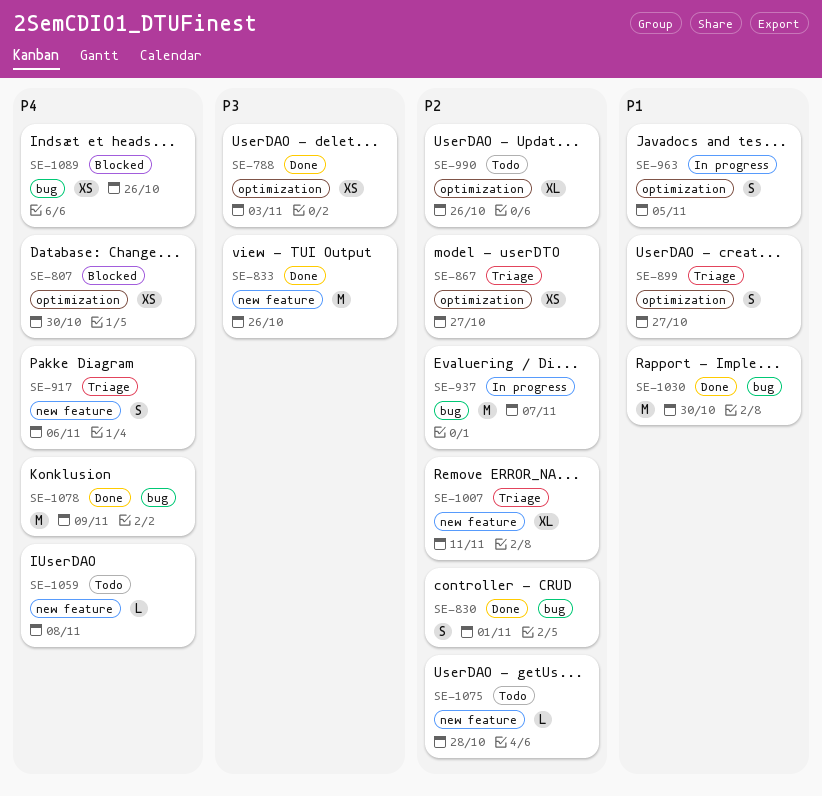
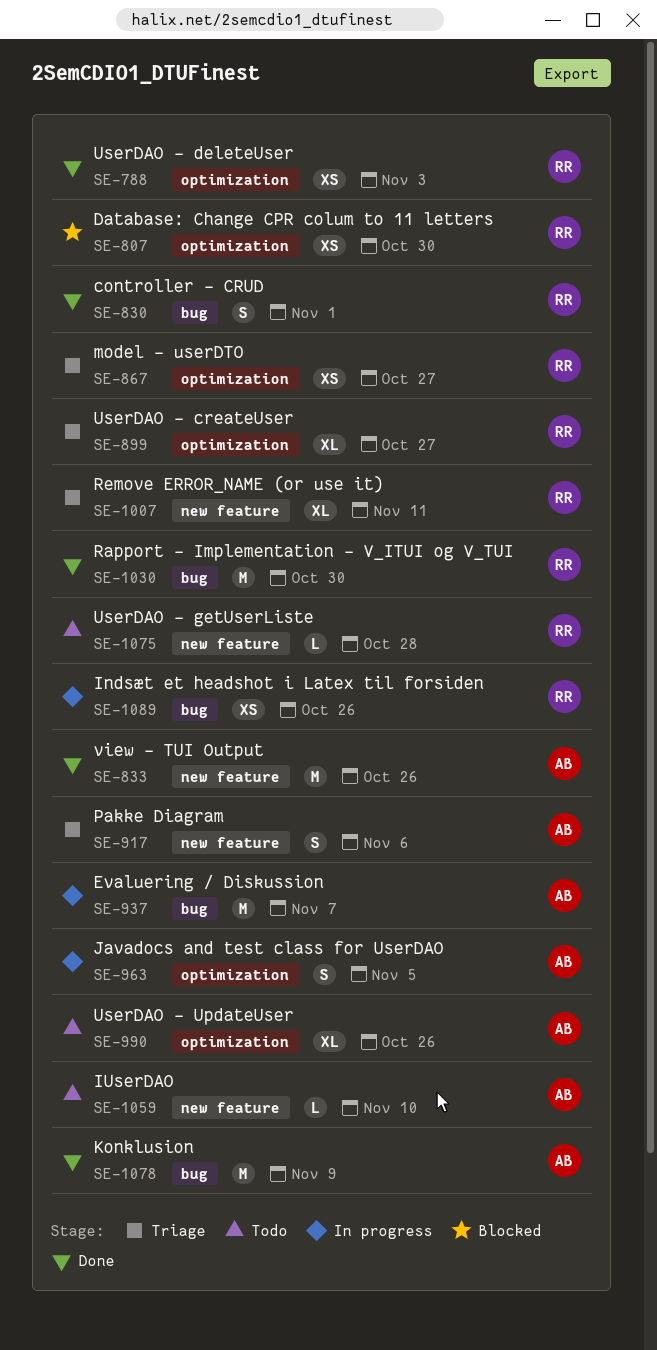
SE-899, estimate: S -> XL
SE-1059, due: Nov 8 -> Nov 10
SE-1089, status: Blocked -> In progress

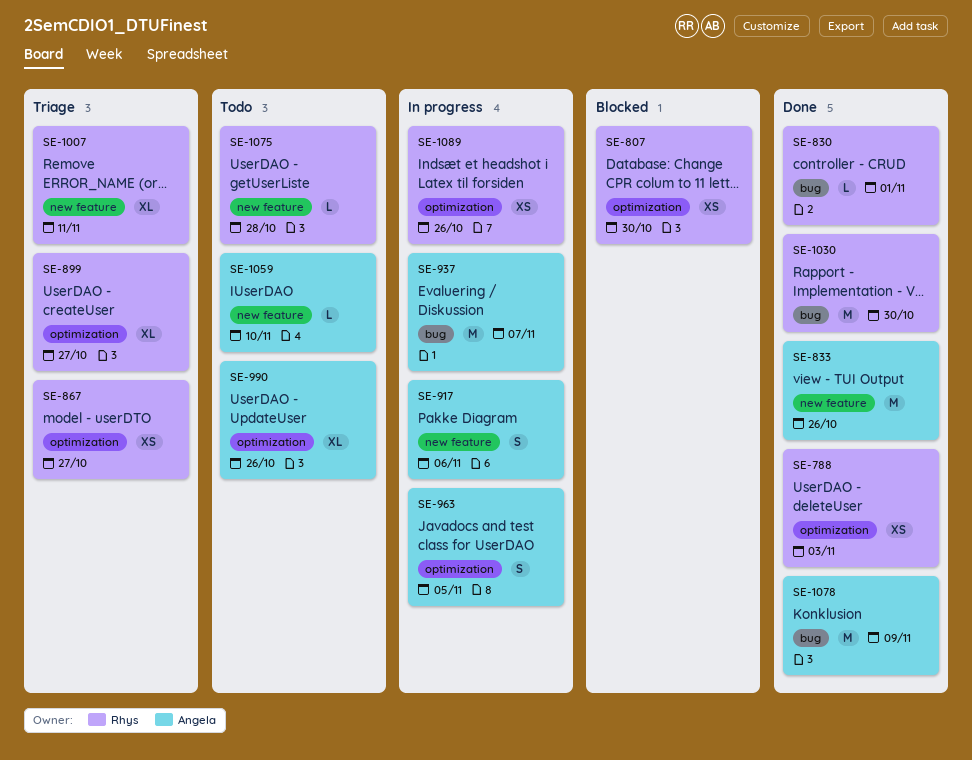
SE-830, estimate: S -> L
SE-917, status: Triage -> In progress
SE-1089, label: bug -> optimization

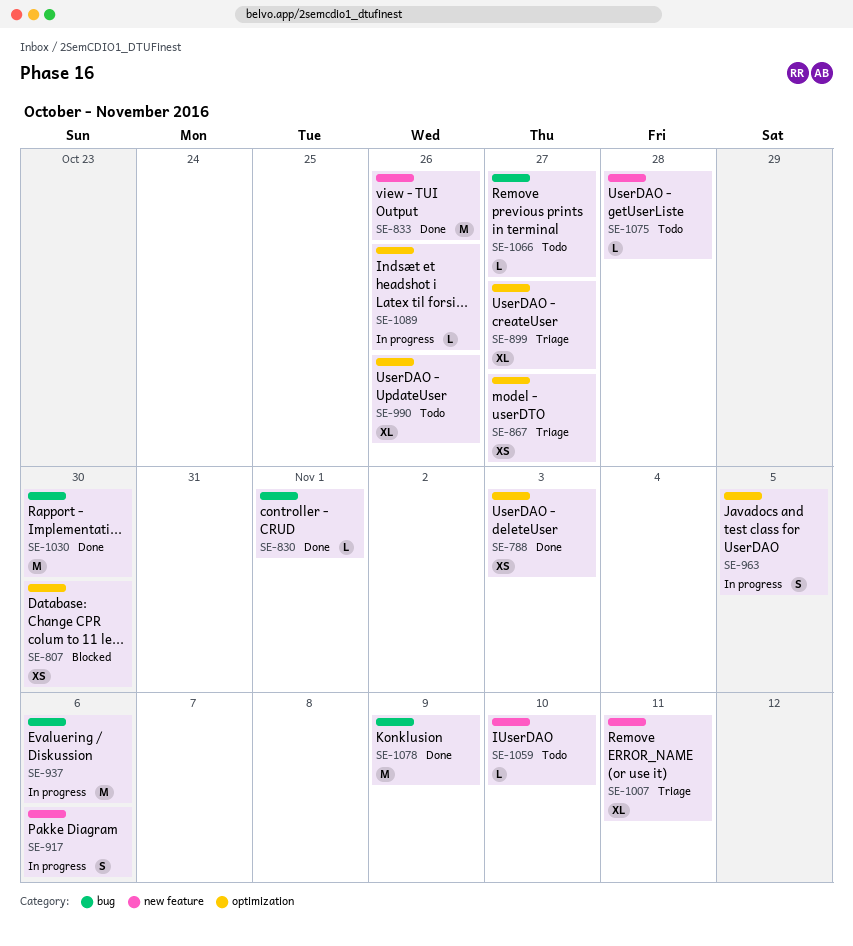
SE-937, due: Nov 7 -> Nov 6
SE-1066: none -> present
SE-1089, estimate: XS -> L

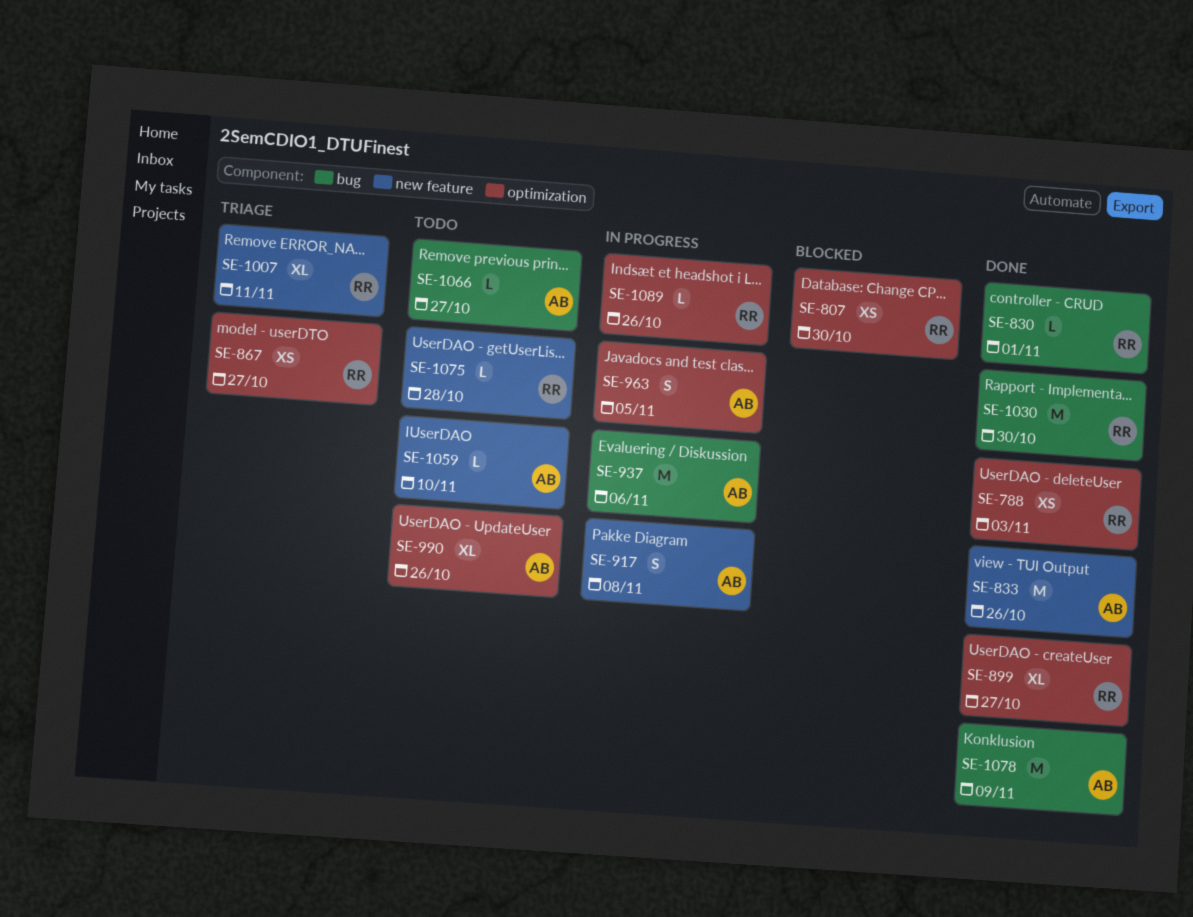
SE-899, status: Triage -> Done
SE-917, due: Nov 6 -> Nov 8

